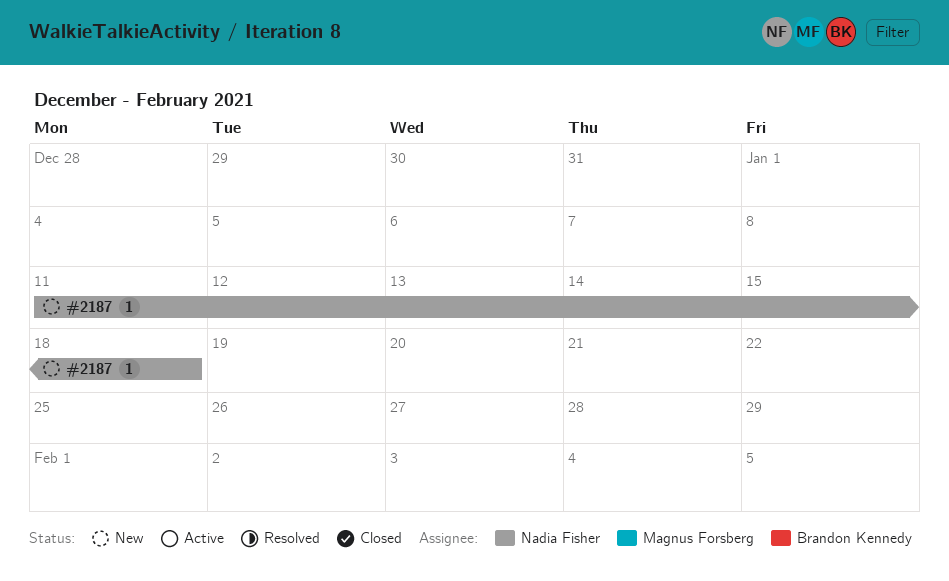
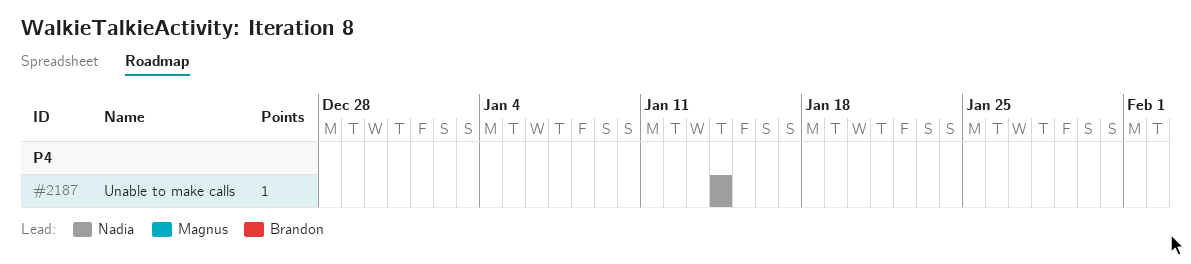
#2187, start: Jan 11 -> Jan 14
#2187, due: Jan 18 -> Jan 14

